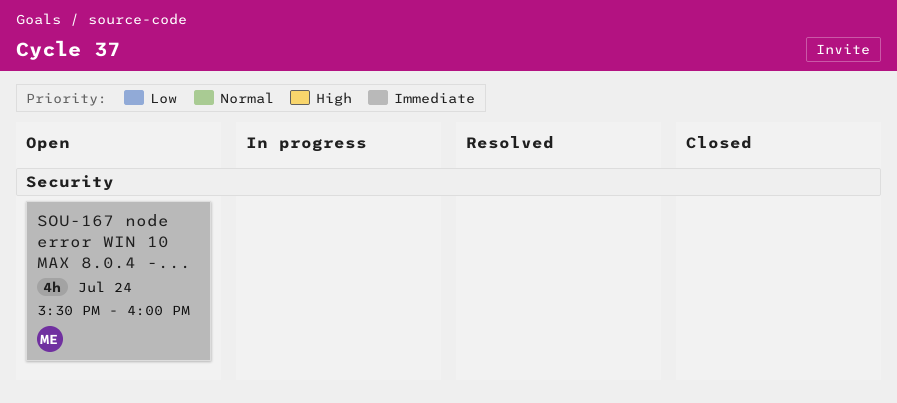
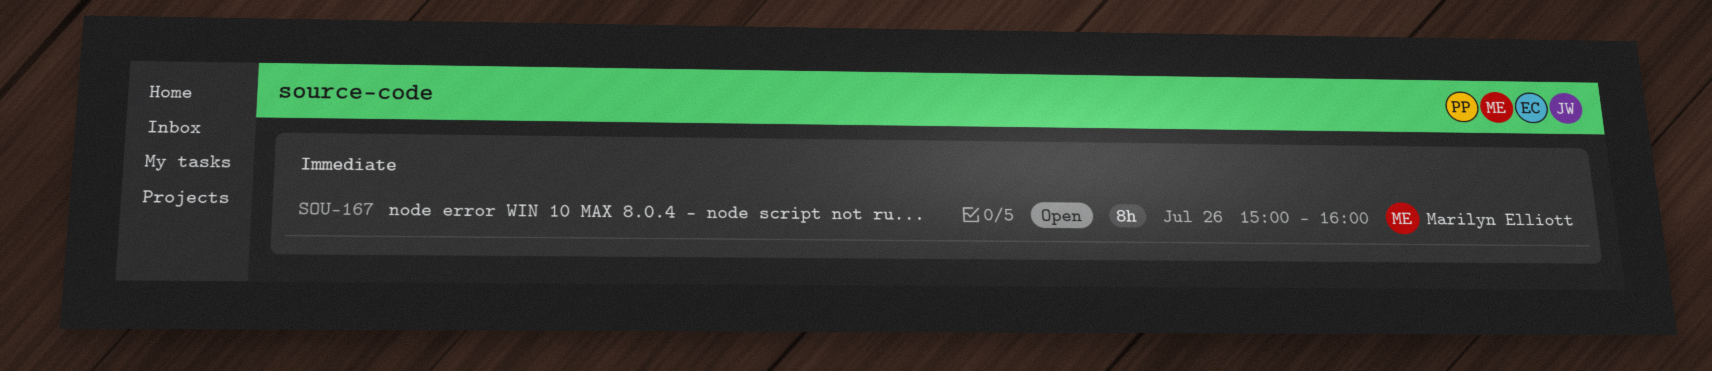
SOU-167, estimate: 4h -> 8h
SOU-167, day: Jul 24 -> Jul 26
SOU-167, begins: 15:30 -> 15:00

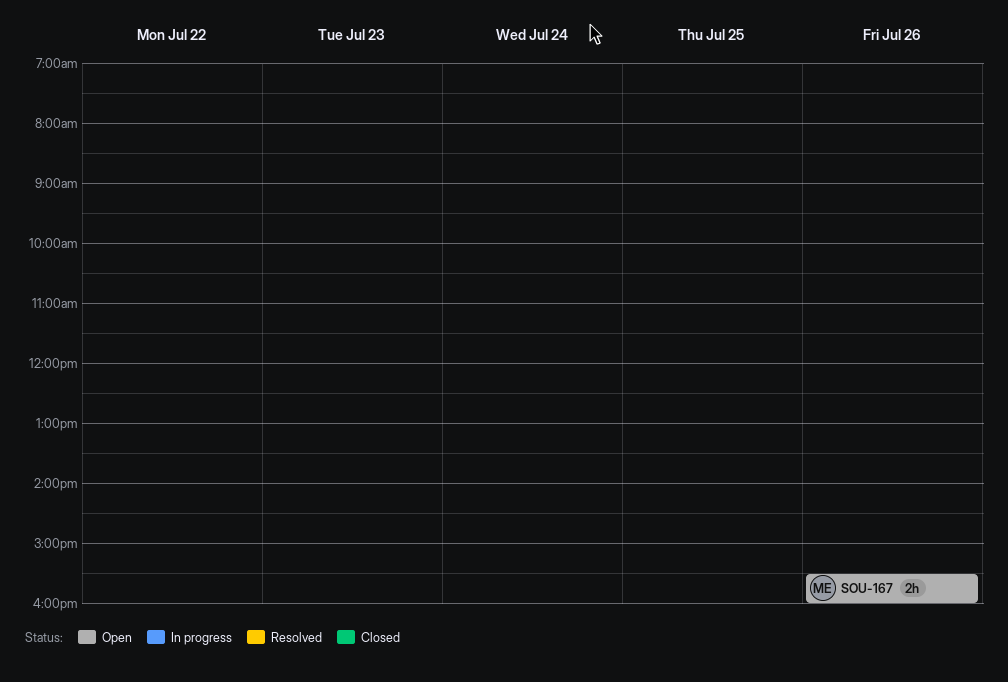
SOU-167, estimate: 8h -> 2h
SOU-167, begins: 15:00 -> 15:30

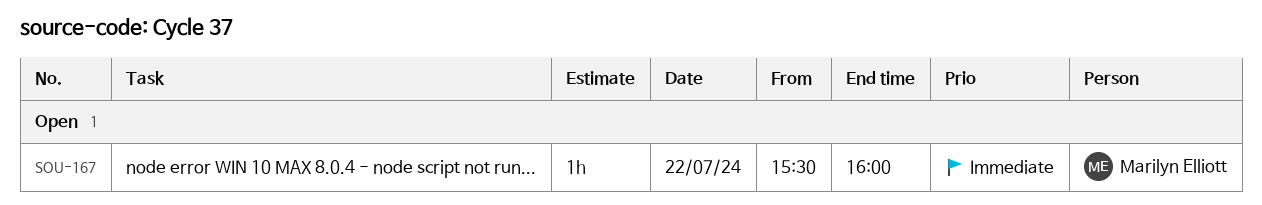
SOU-167, estimate: 2h -> 1h
SOU-167, day: Jul 26 -> Jul 22

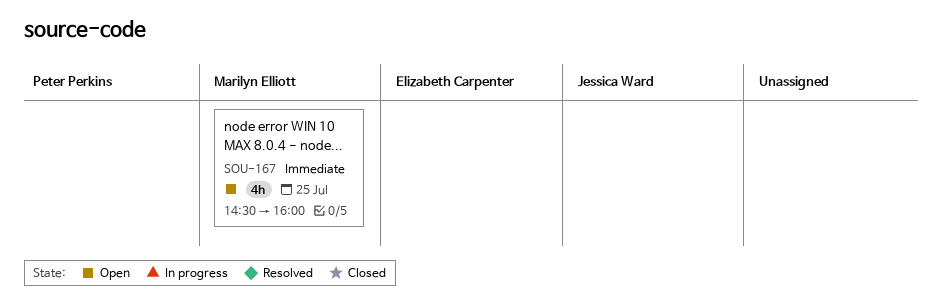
SOU-167, estimate: 1h -> 4h
SOU-167, day: Jul 22 -> Jul 25
SOU-167, begins: 15:30 -> 14:30

